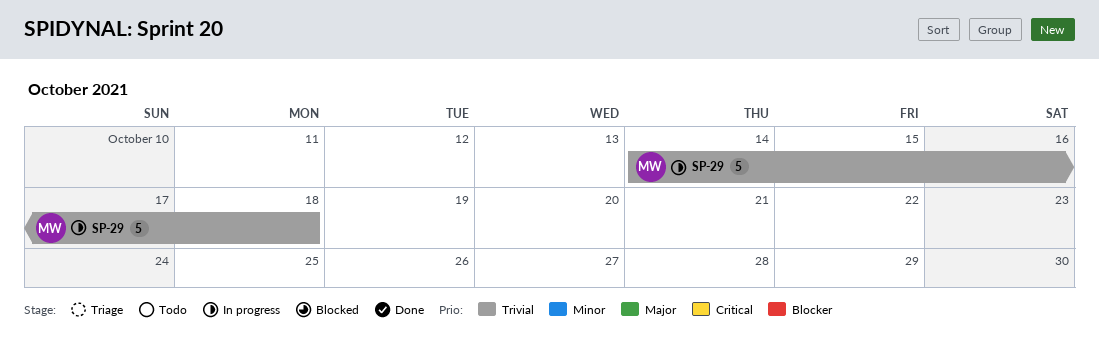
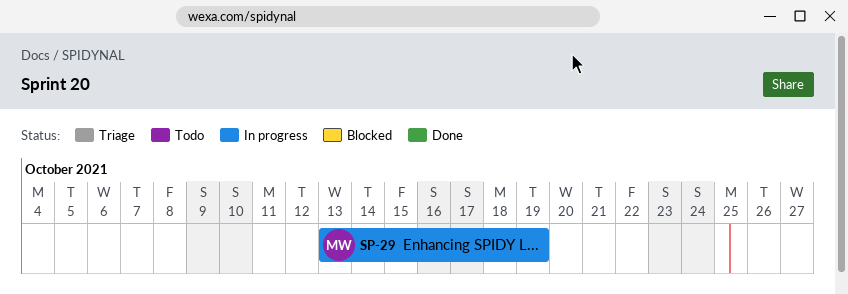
SP-29, start: Oct 14 -> Oct 13
SP-29, due: Oct 18 -> Oct 19

